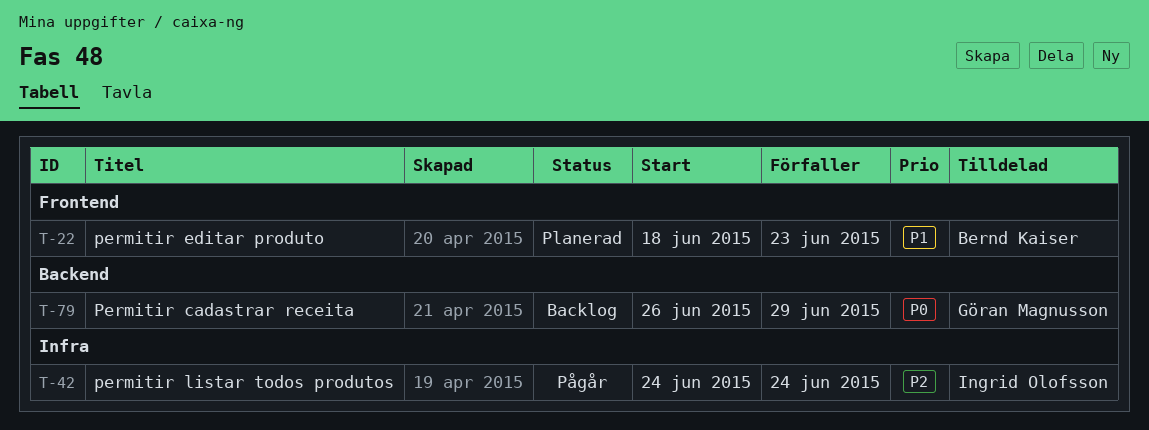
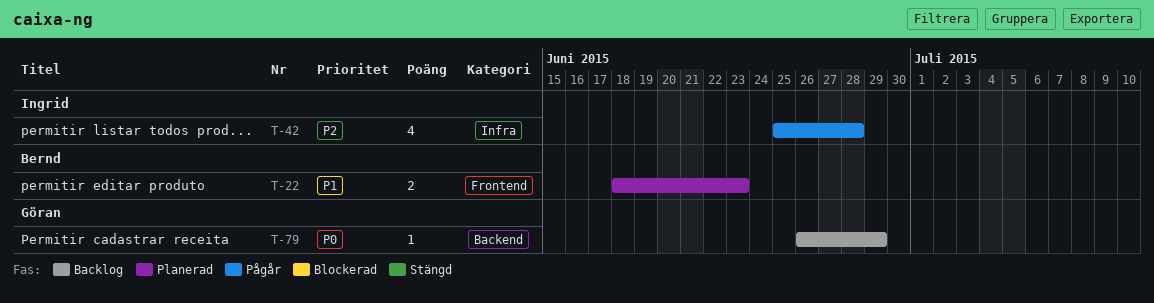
T-42, start: Jun 24 -> Jun 25
T-42, due: Jun 24 -> Jun 28

